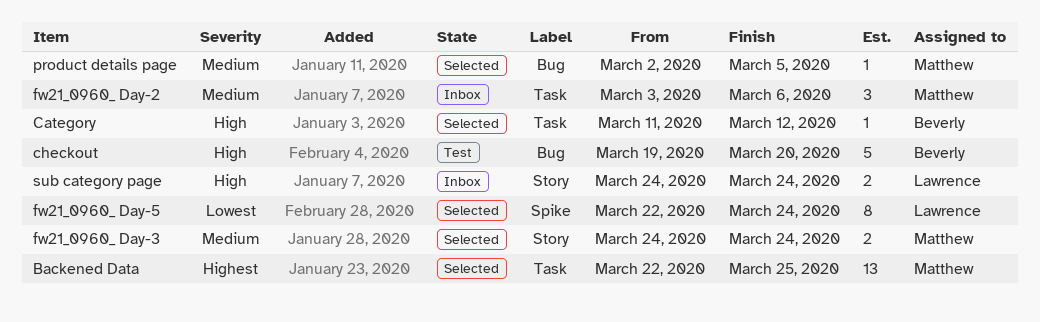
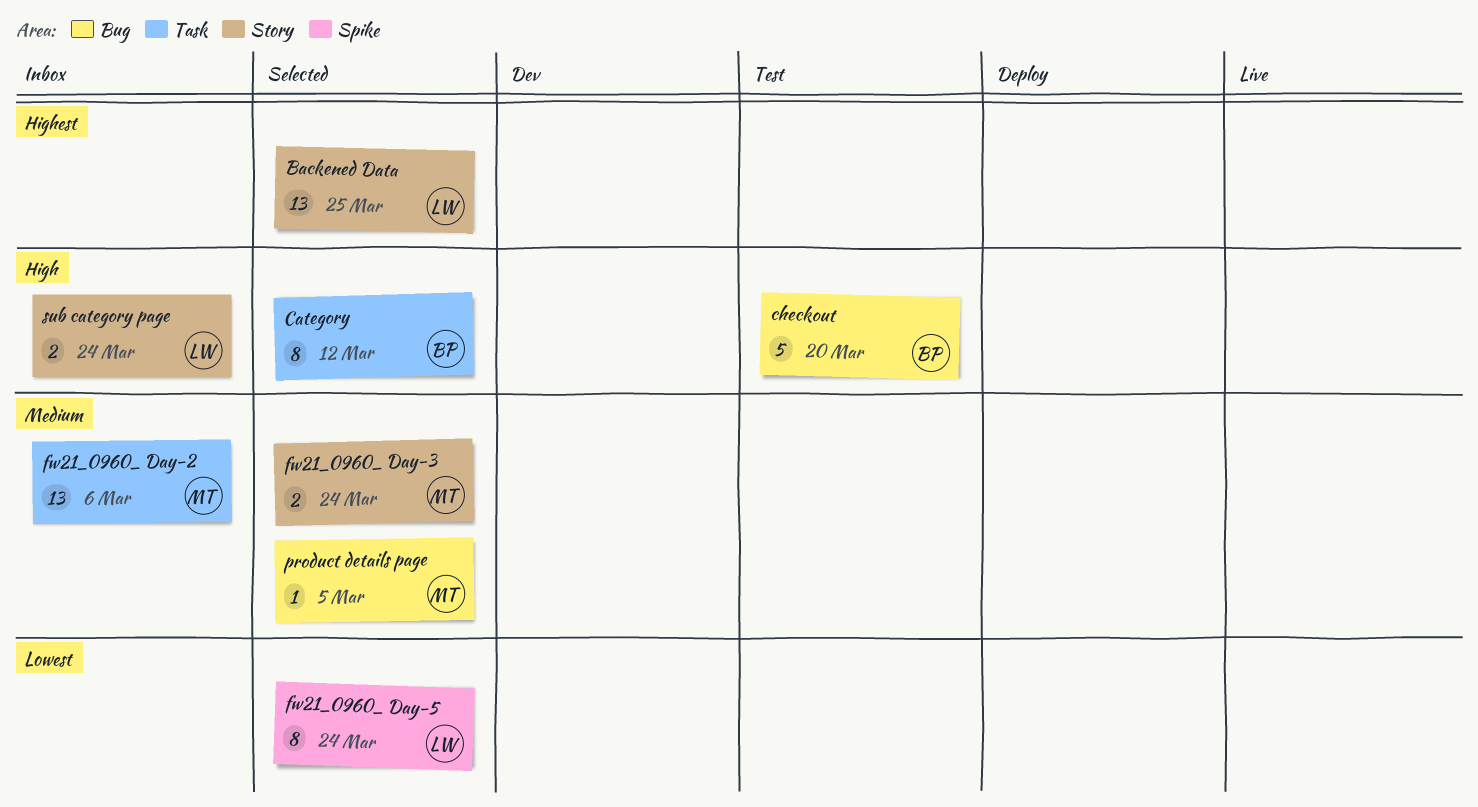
Backened Data, owner: Matthew -> Lawrence
Backened Data, label: Task -> Story
Category, estimate: 1 -> 8
fw21_0960_ Day-2, estimate: 3 -> 13

